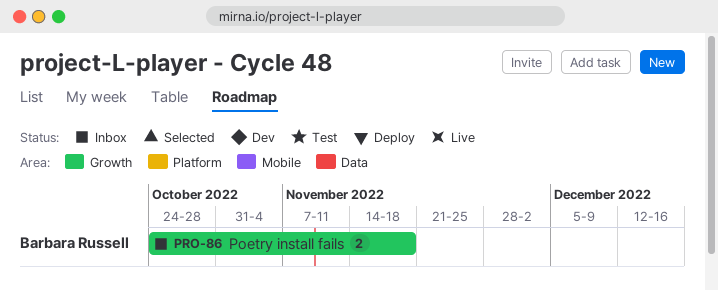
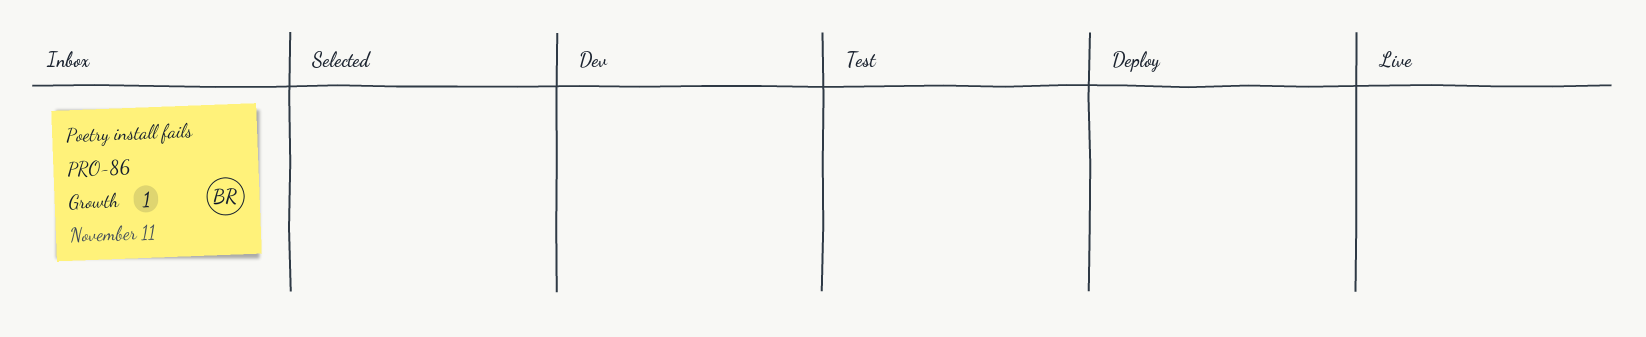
PRO-86, estimate: 2 -> 1
PRO-86, due: Nov 18 -> Nov 11

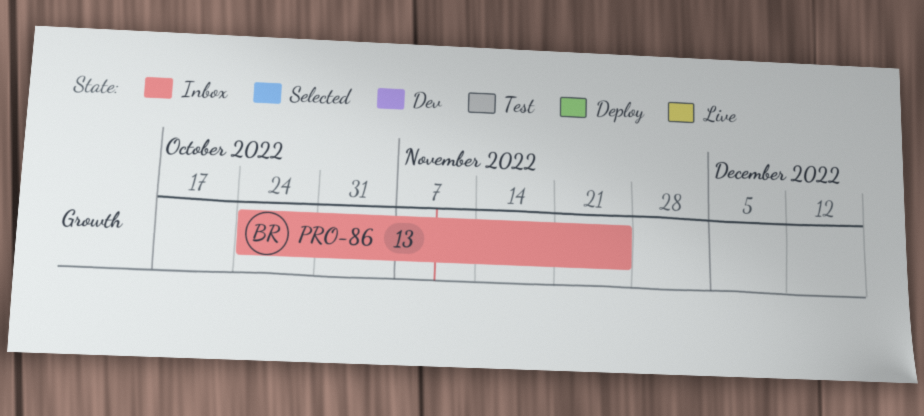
PRO-86, estimate: 1 -> 13
PRO-86, due: Nov 11 -> Nov 25

